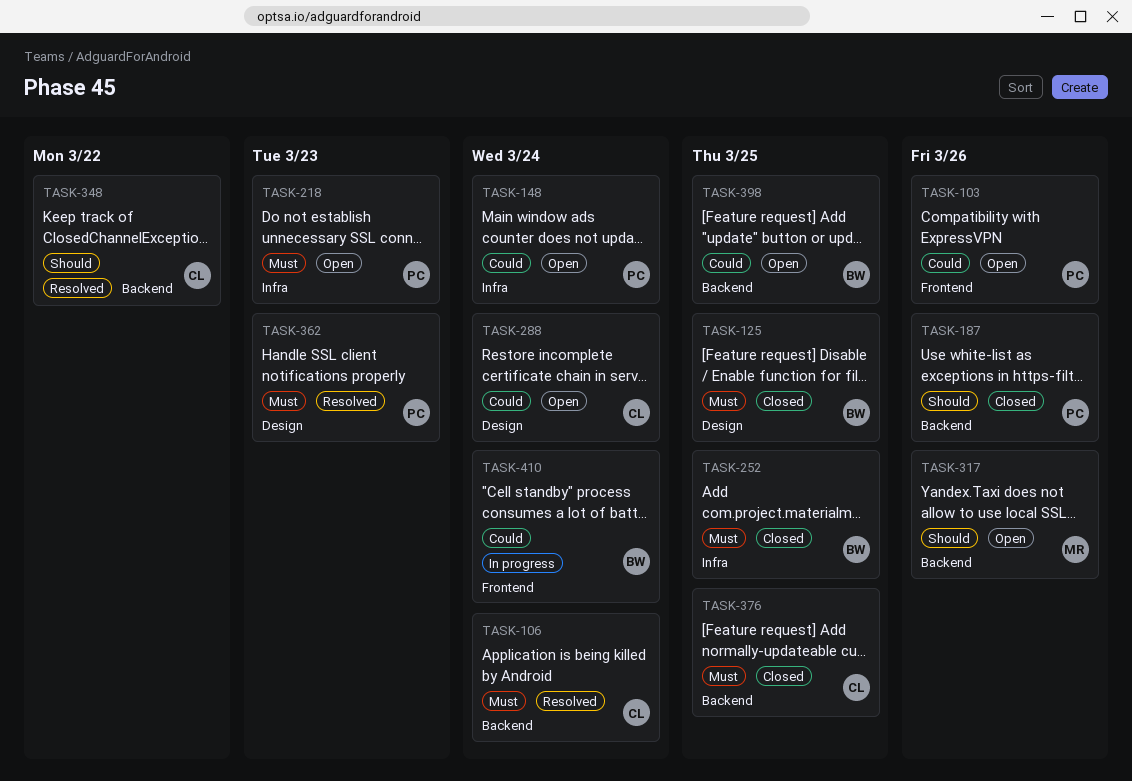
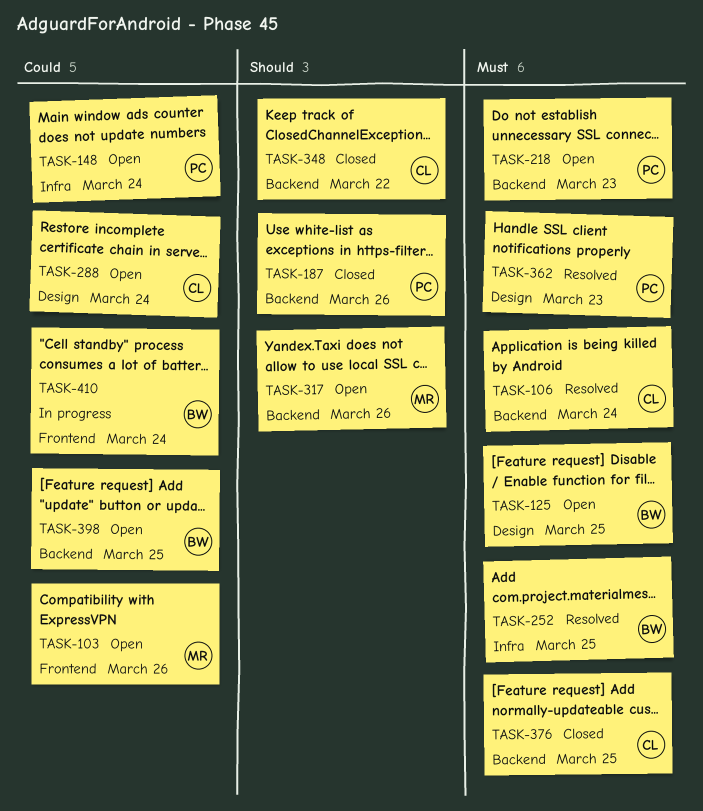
TASK-103, owner: PC -> MR
TASK-125, status: Closed -> Open
TASK-218, label: Infra -> Backend
TASK-252, status: Closed -> Resolved
TASK-348, status: Resolved -> Closed

